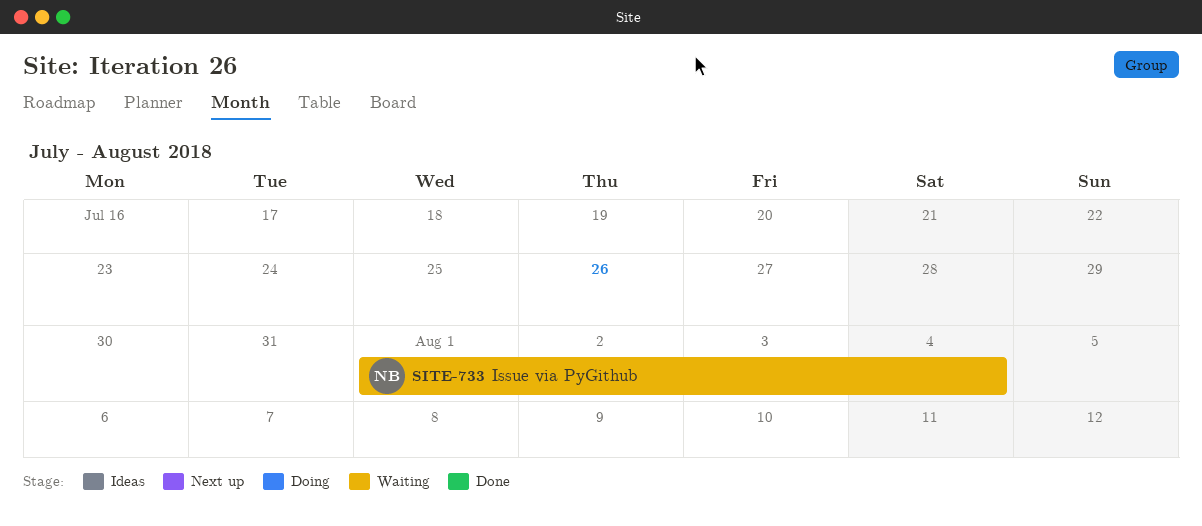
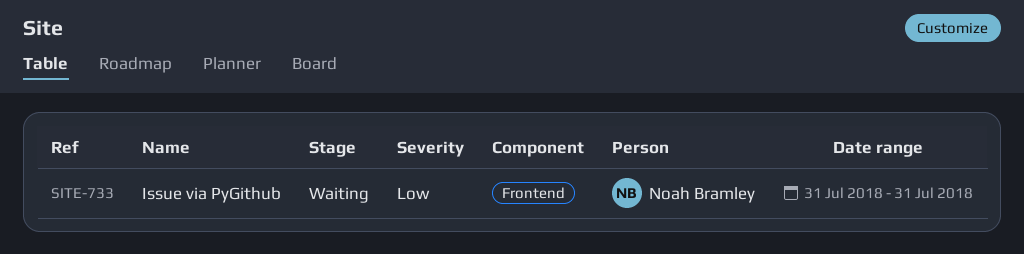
SITE-733, start: Aug 1 -> Jul 31
SITE-733, due: Aug 4 -> Jul 31

